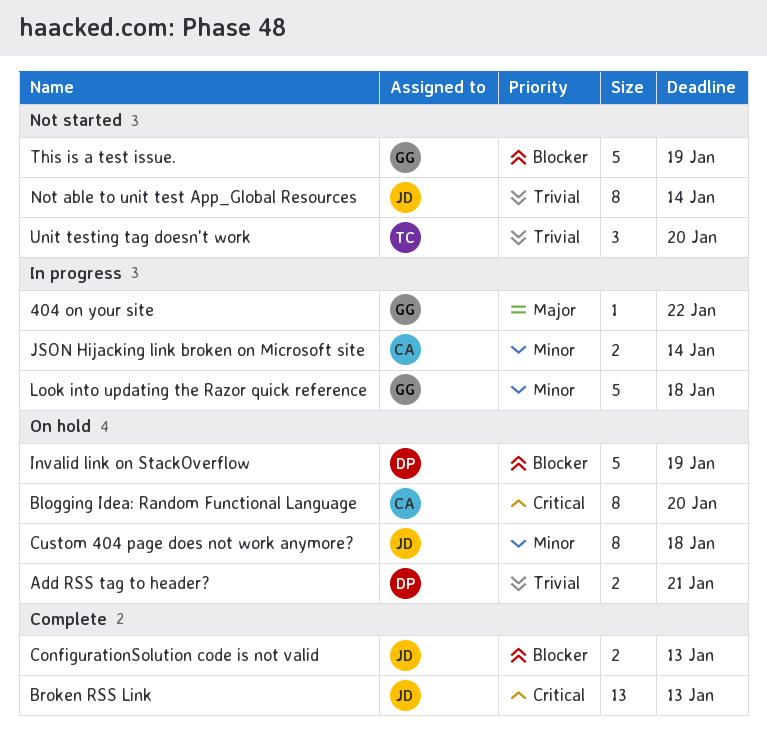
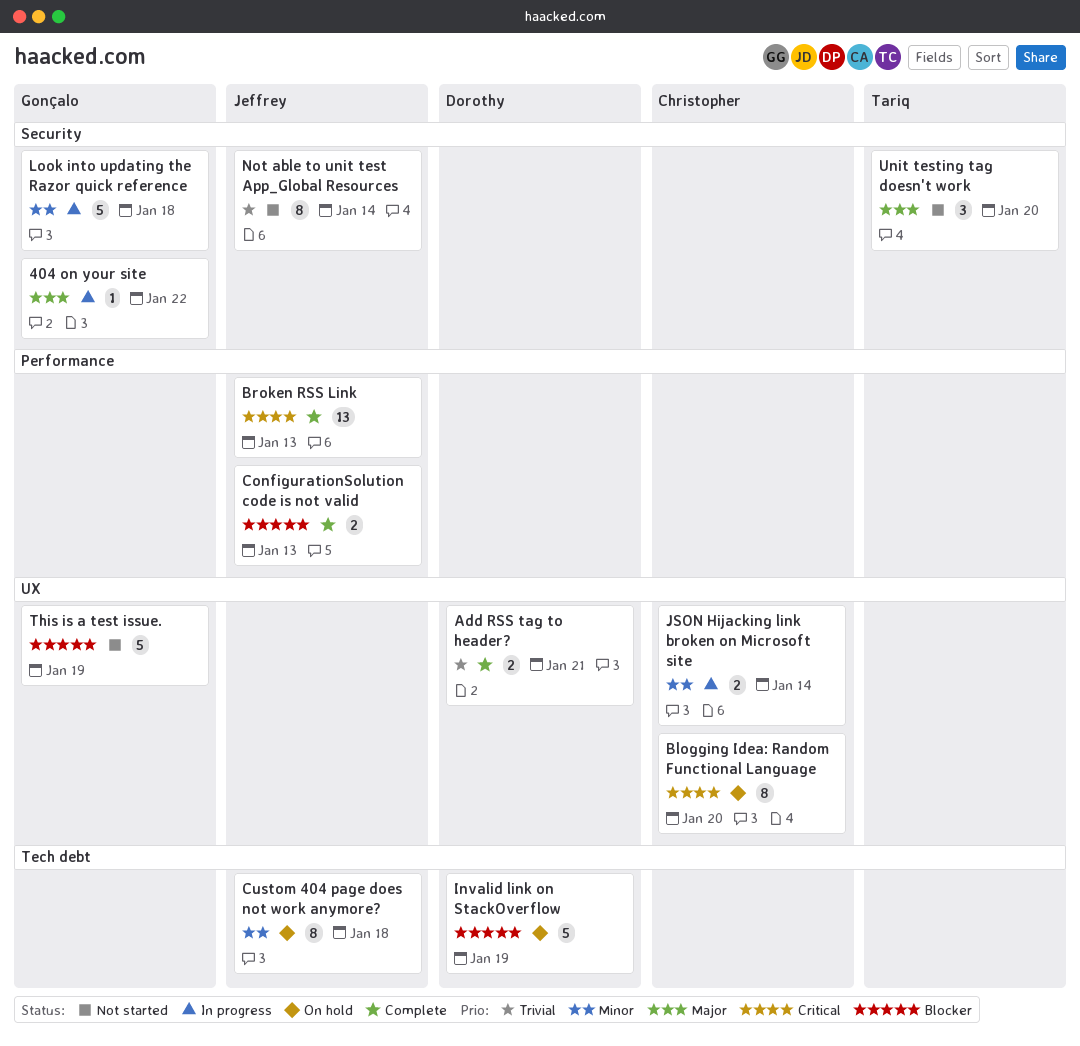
Add RSS tag to header?, status: On hold -> Complete
Unit testing tag doesn't work, priority: Trivial -> Major

